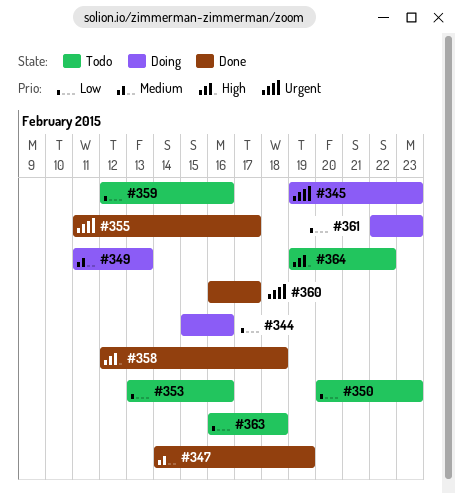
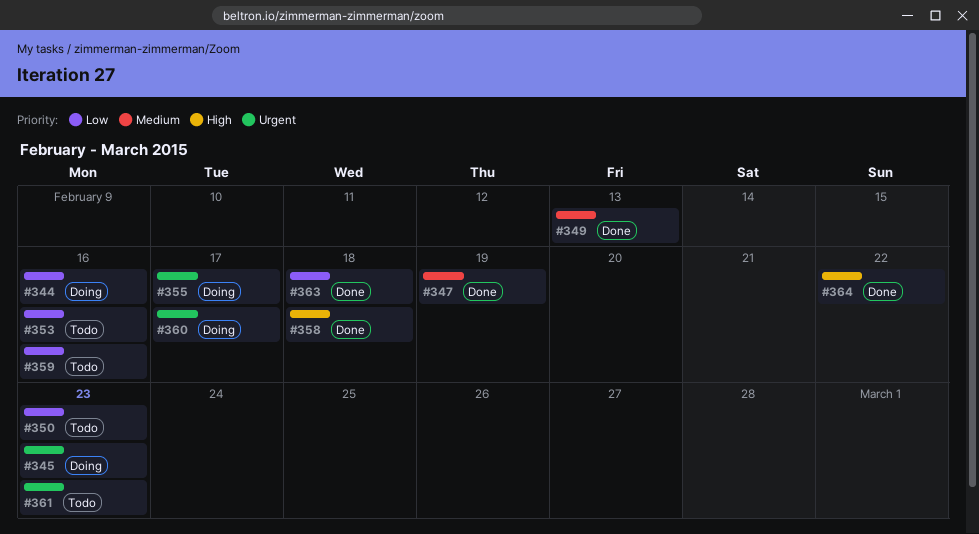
#349, status: Doing -> Done
#355, status: Done -> Doing
#360, status: Done -> Doing
#361, status: Doing -> Todo
#361, priority: Low -> Urgent
#363, status: Todo -> Done
#364, status: Todo -> Done

